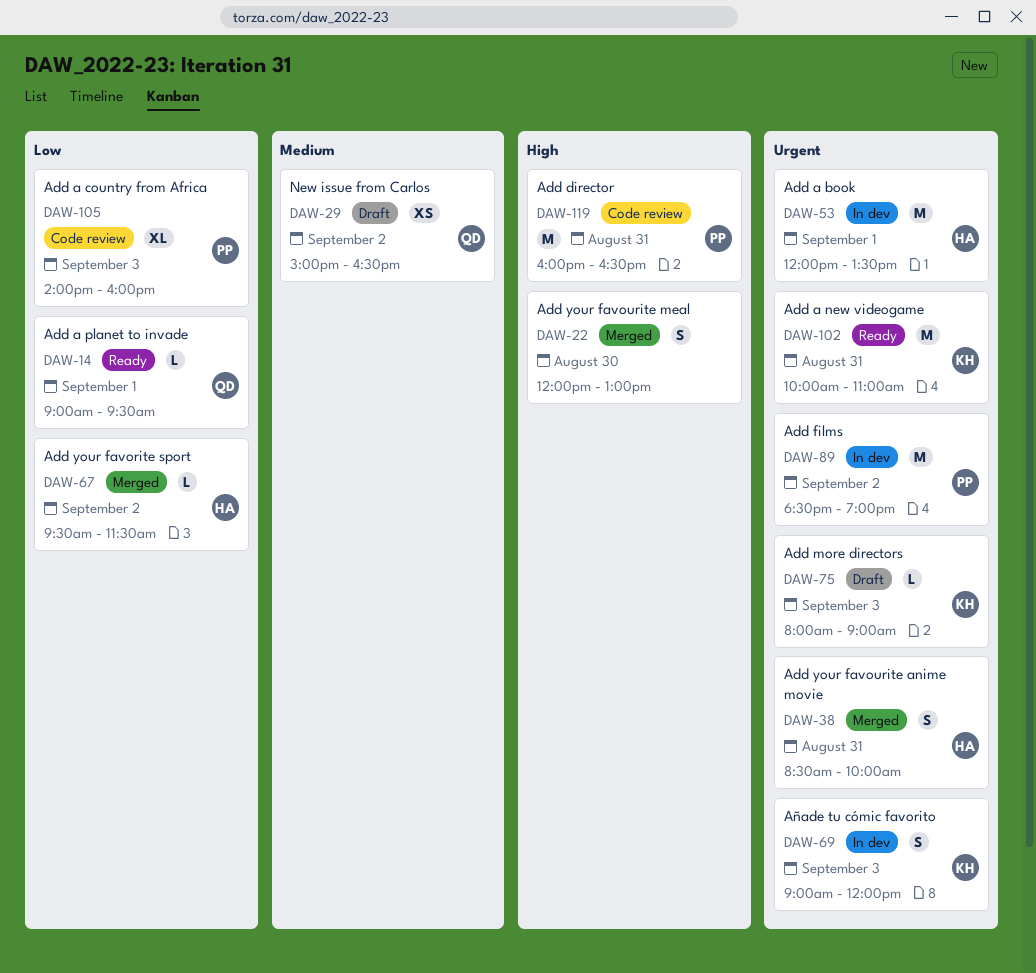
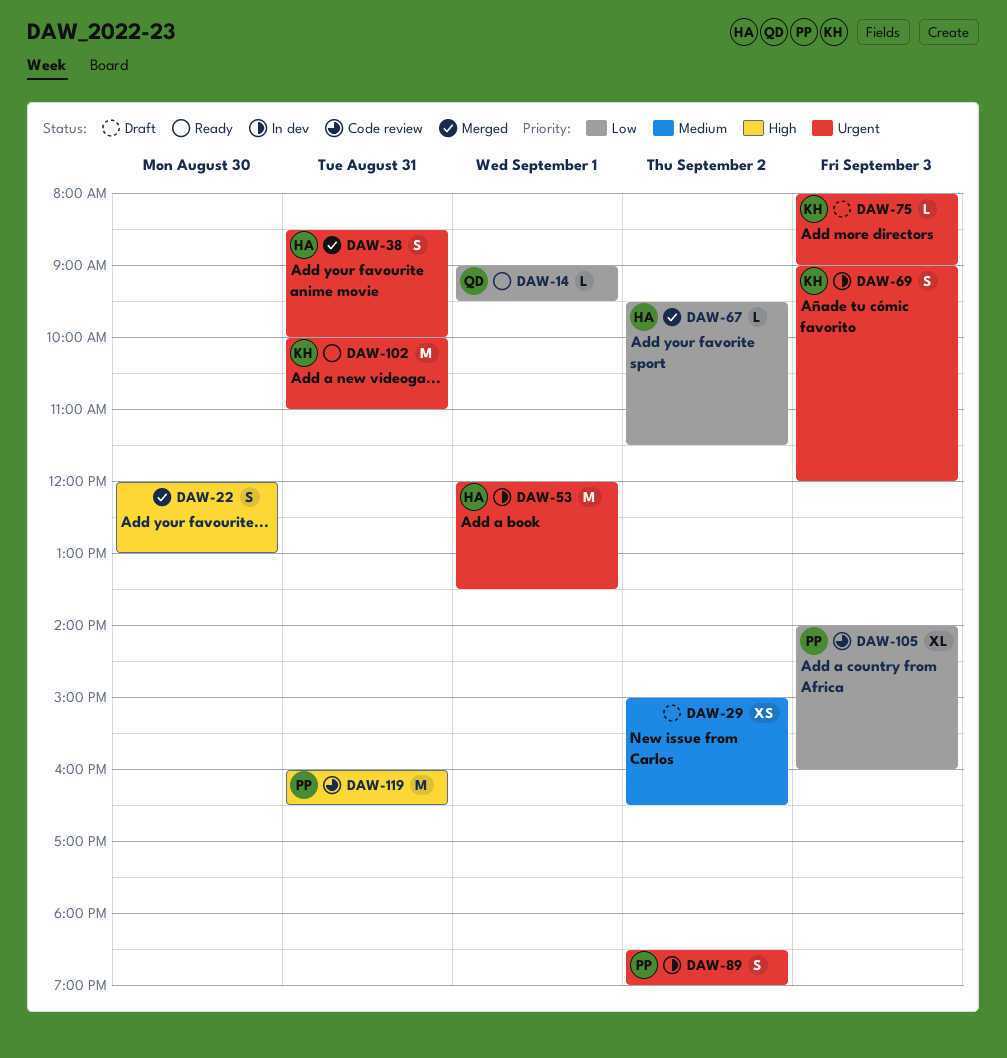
DAW-29, owner: QD -> none
DAW-89, estimate: M -> S

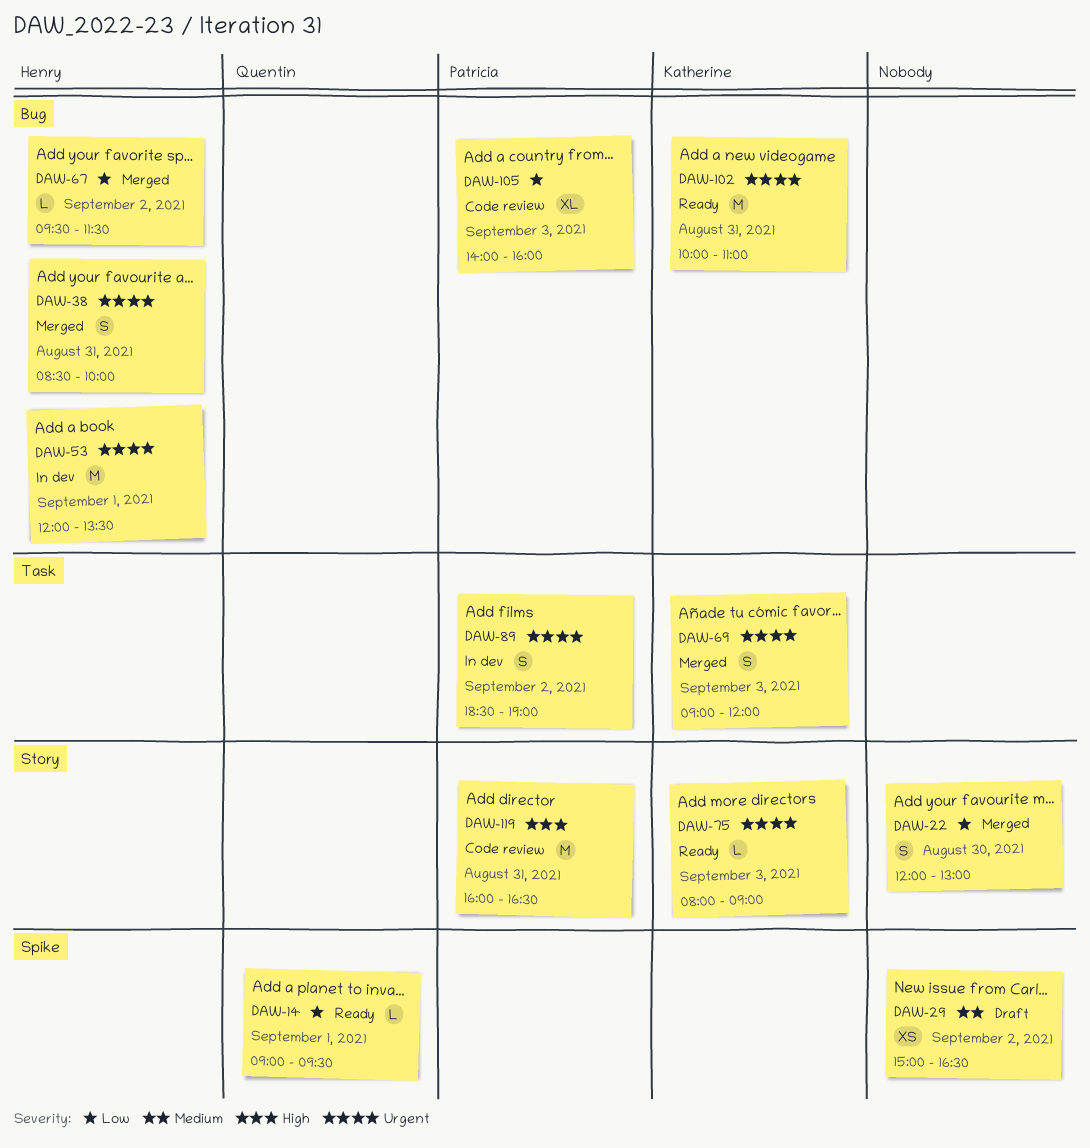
DAW-22, priority: High -> Low
DAW-69, status: In dev -> Merged
DAW-75, status: Draft -> Ready

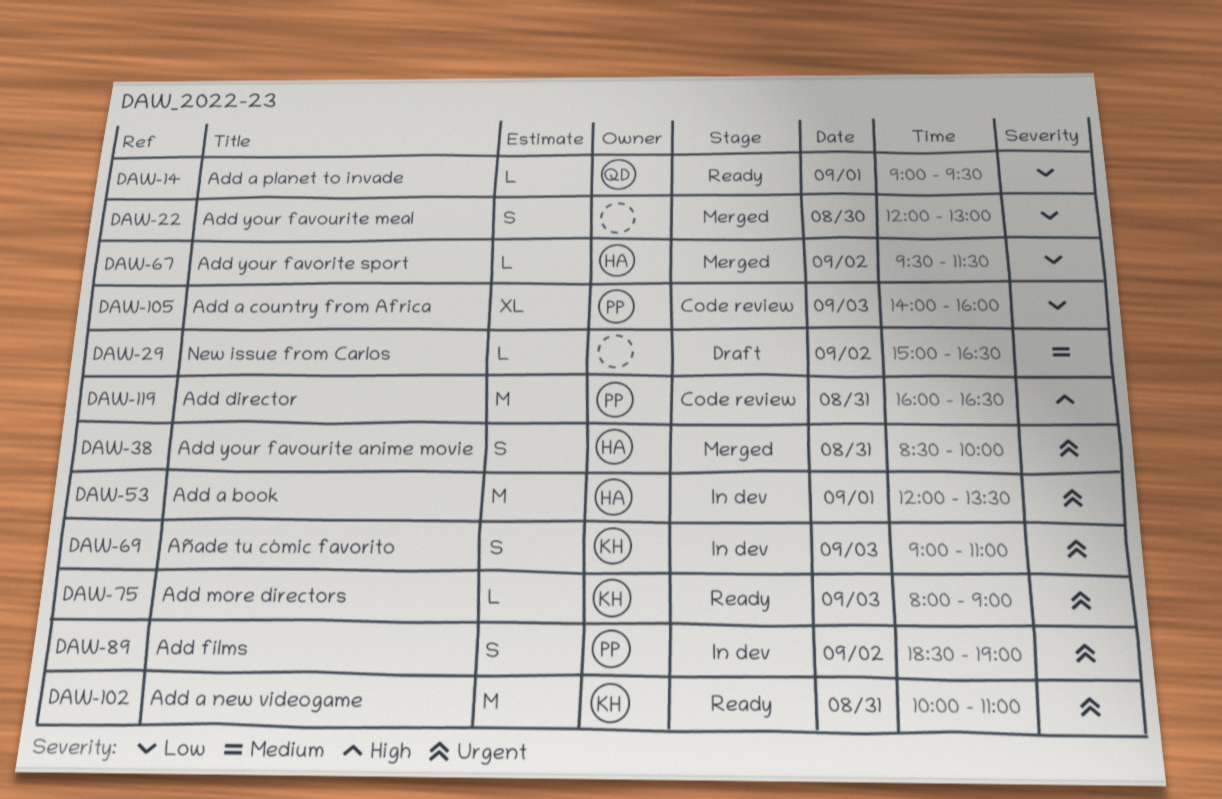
DAW-29, estimate: XS -> L
DAW-69, status: Merged -> In dev
DAW-69, ends: 12:00 -> 11:00

